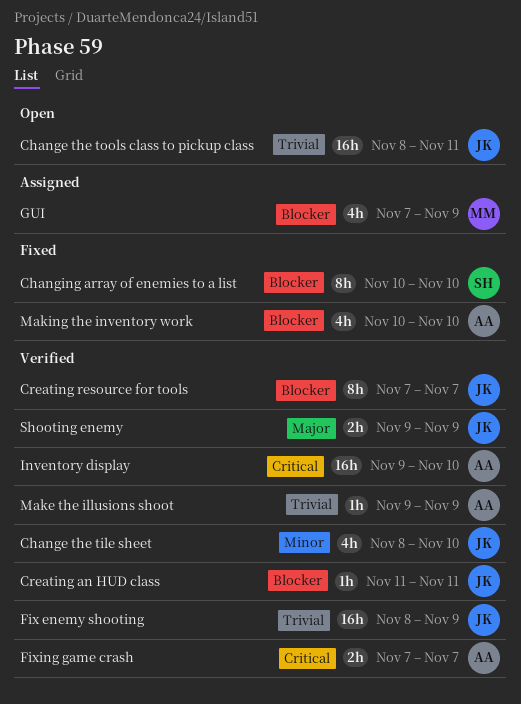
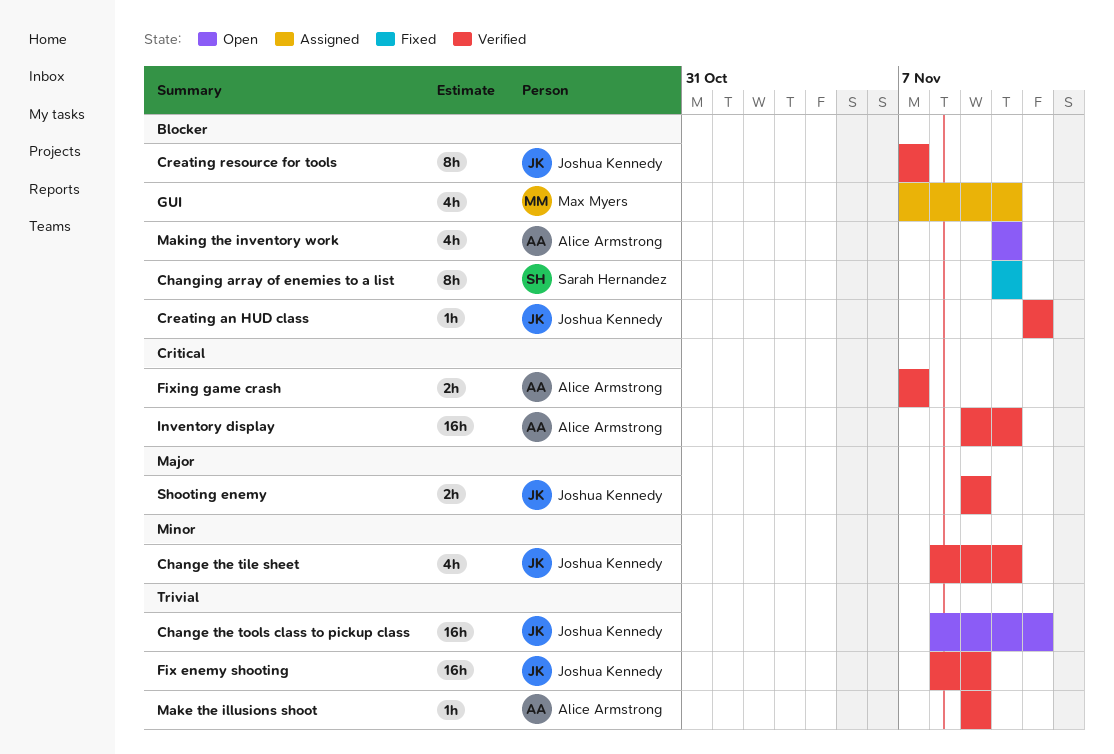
GUI, due: Nov 9 -> Nov 10
Making the inventory work, status: Fixed -> Open

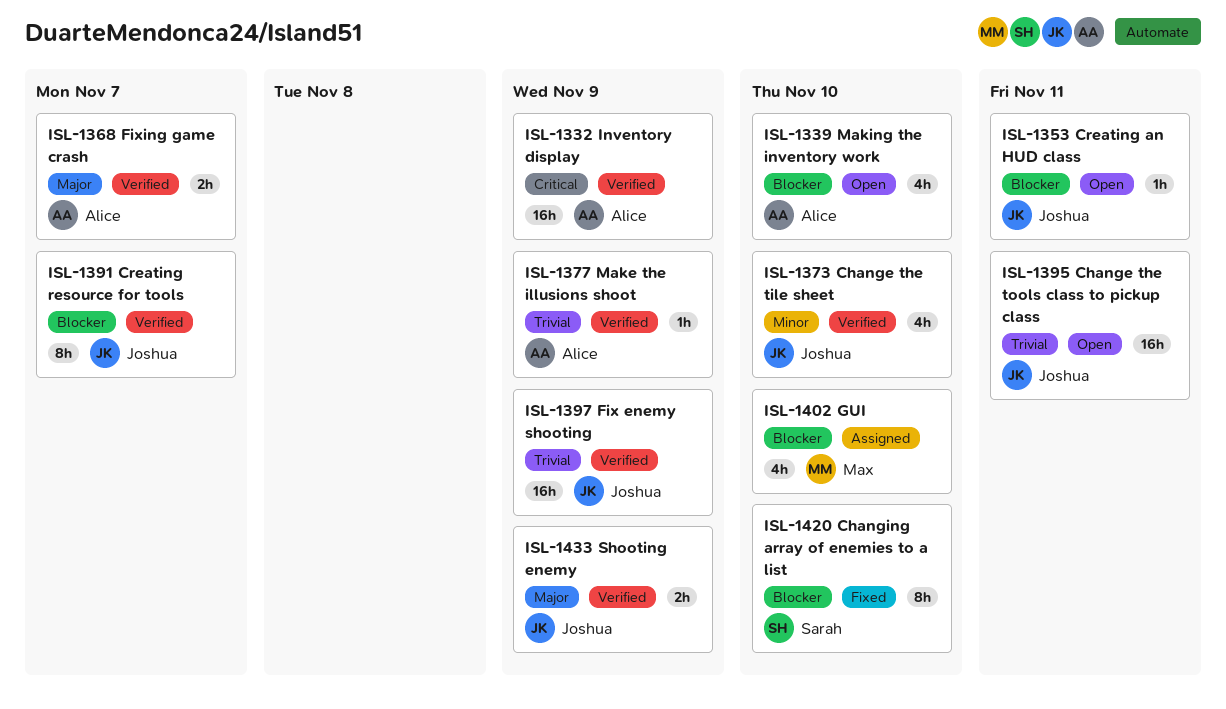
Creating an HUD class, status: Verified -> Open
Fixing game crash, priority: Critical -> Major
Inventory display, due: Nov 10 -> Nov 9

